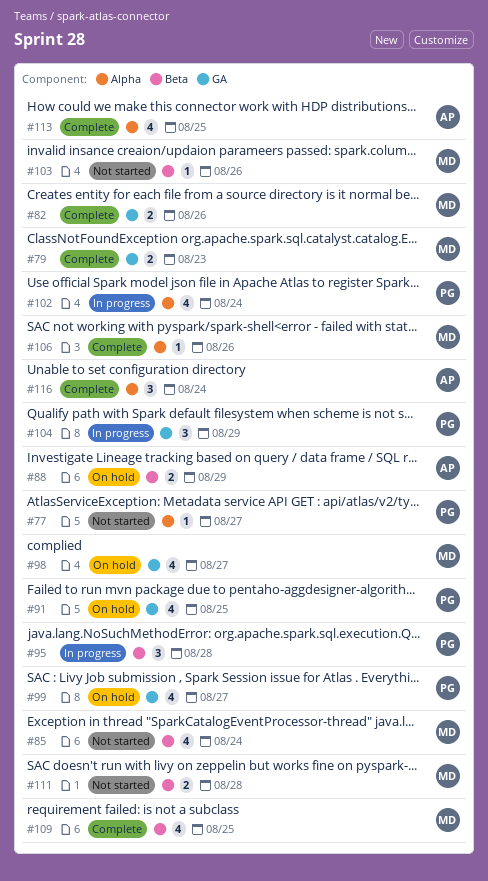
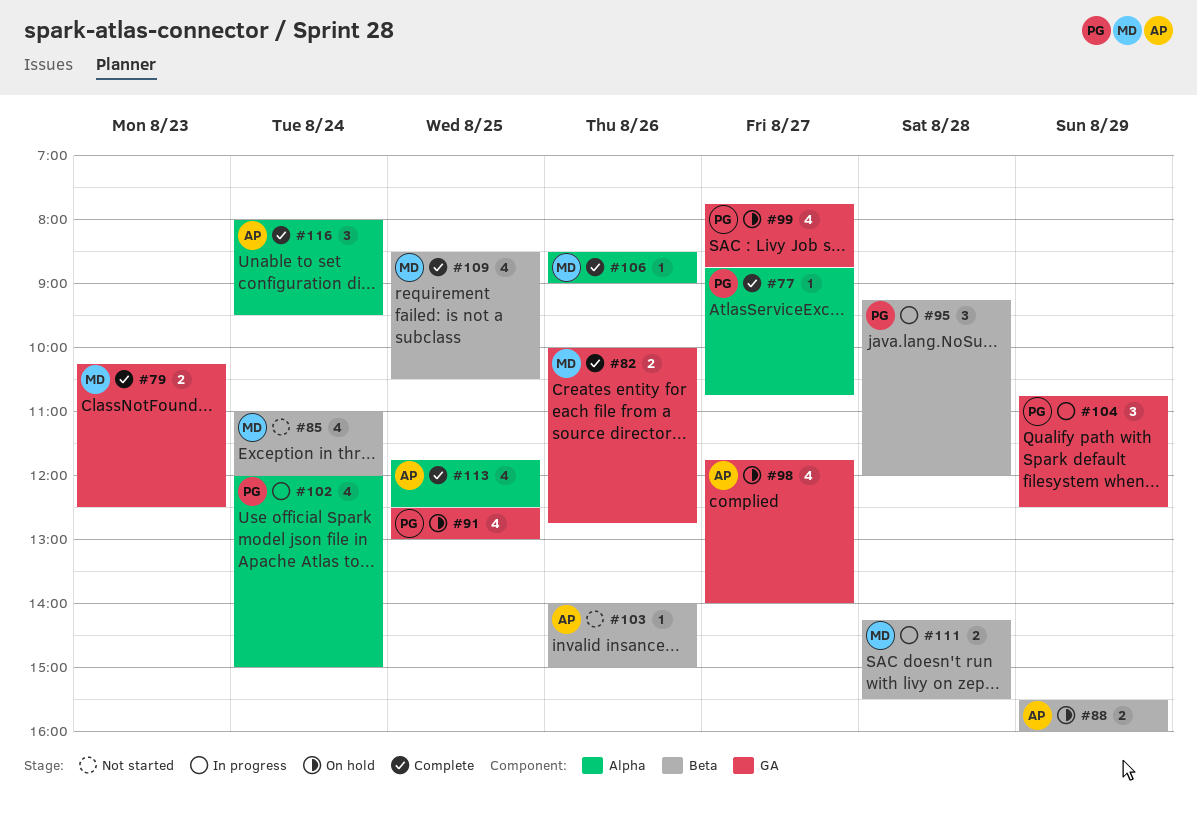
#77, status: Not started -> Complete
#98, owner: MD -> AP
#103, owner: MD -> AP
#111, status: Not started -> In progress

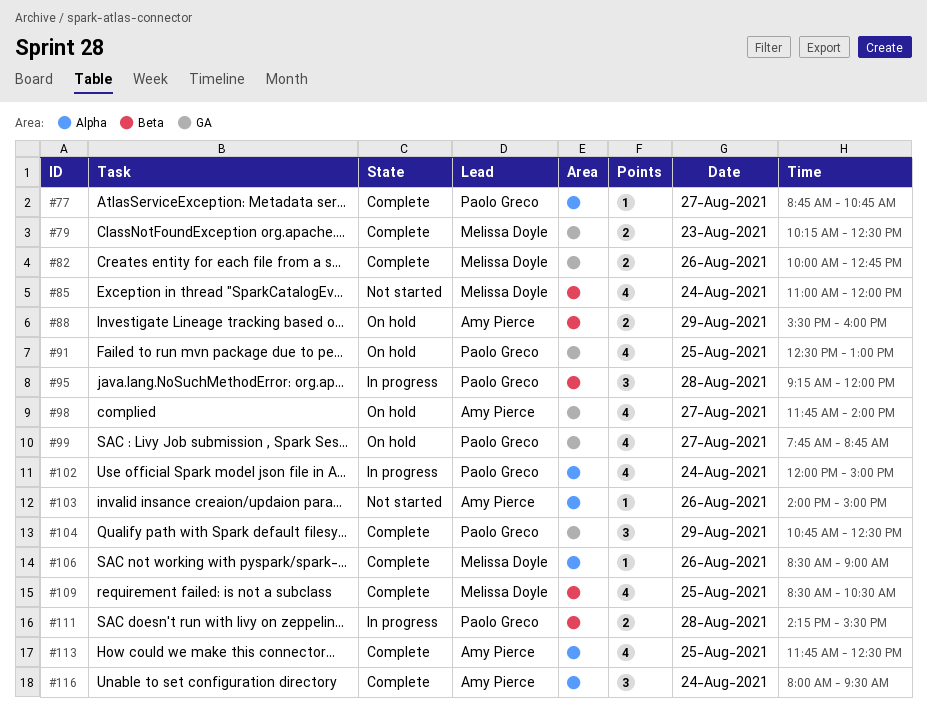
#103, label: Beta -> Alpha
#104, status: In progress -> Complete
#111, owner: Melissa Doyle -> Paolo Greco

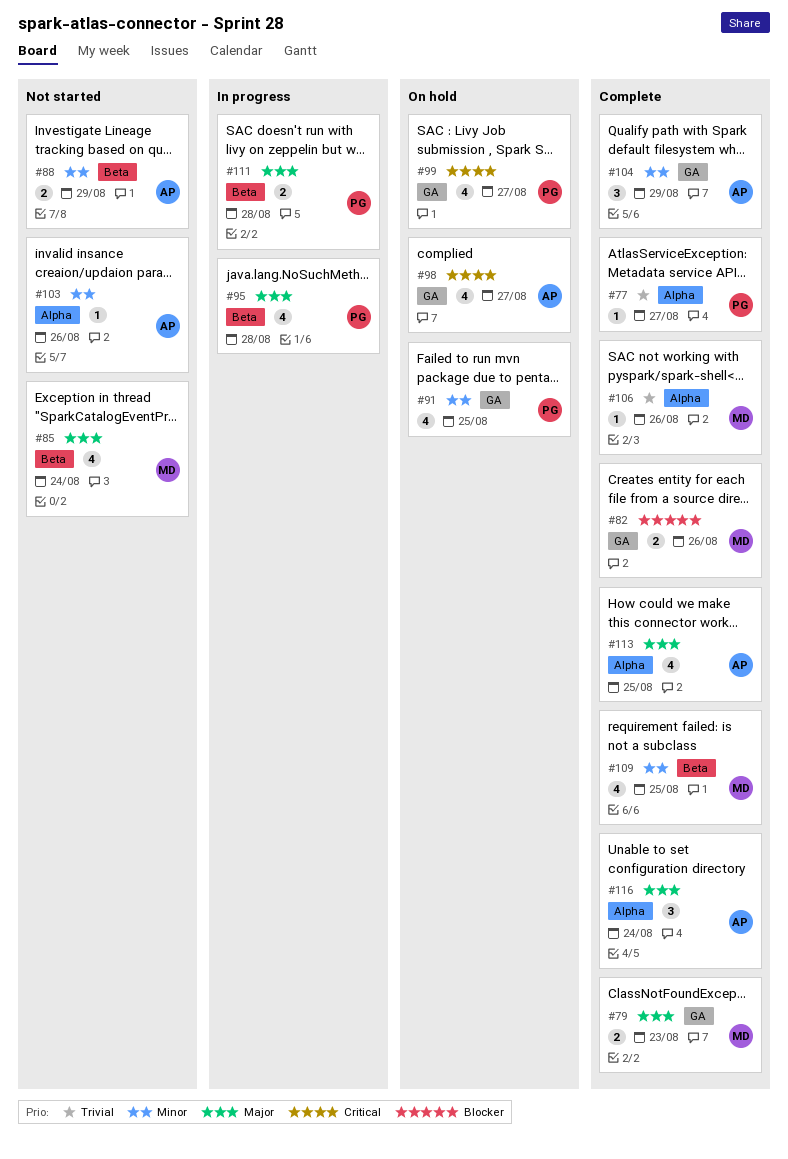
#88, status: On hold -> Not started
#95, estimate: 3 -> 4
#102: present -> none
#104, owner: Paolo Greco -> Amy Pierce

